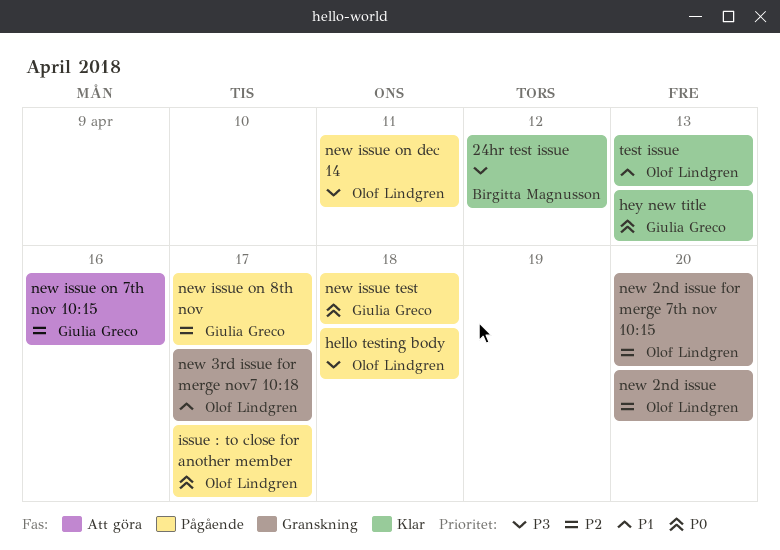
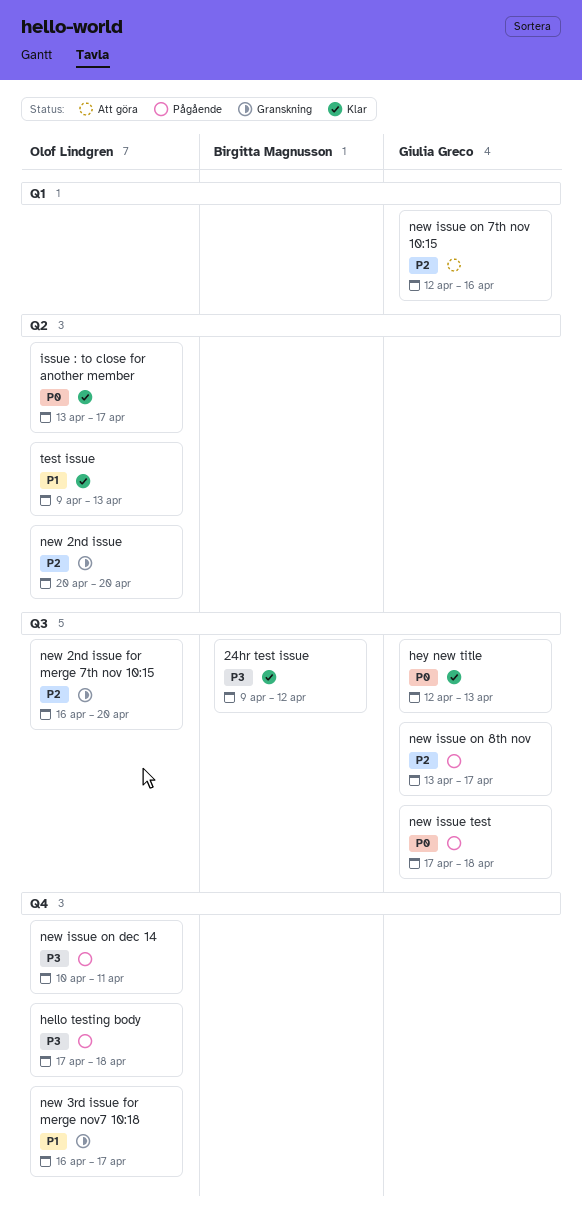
issue : to close for another member, status: Pågående -> Klar

